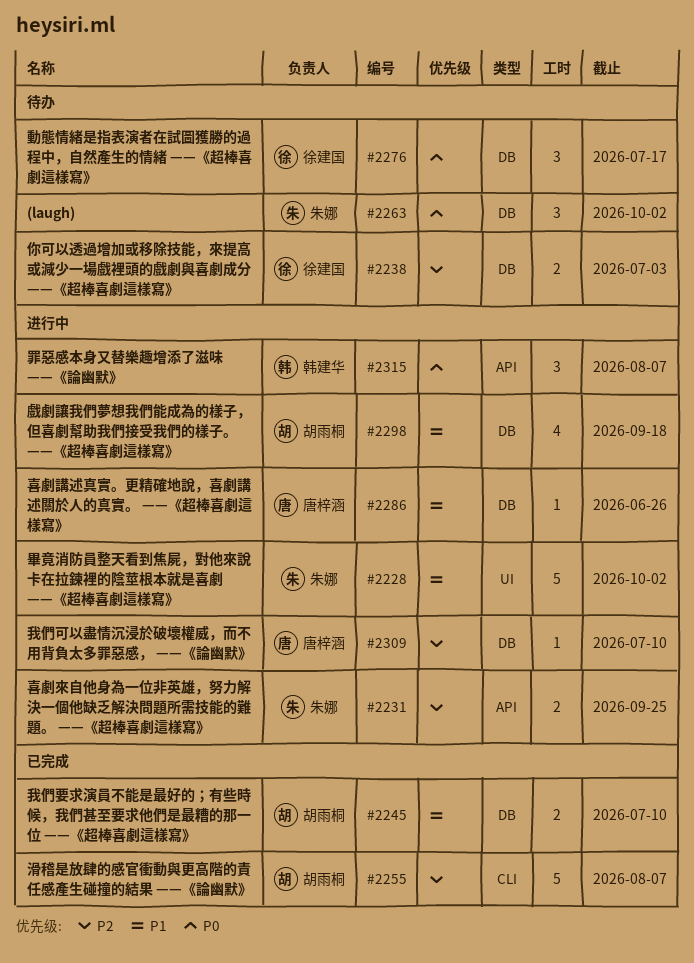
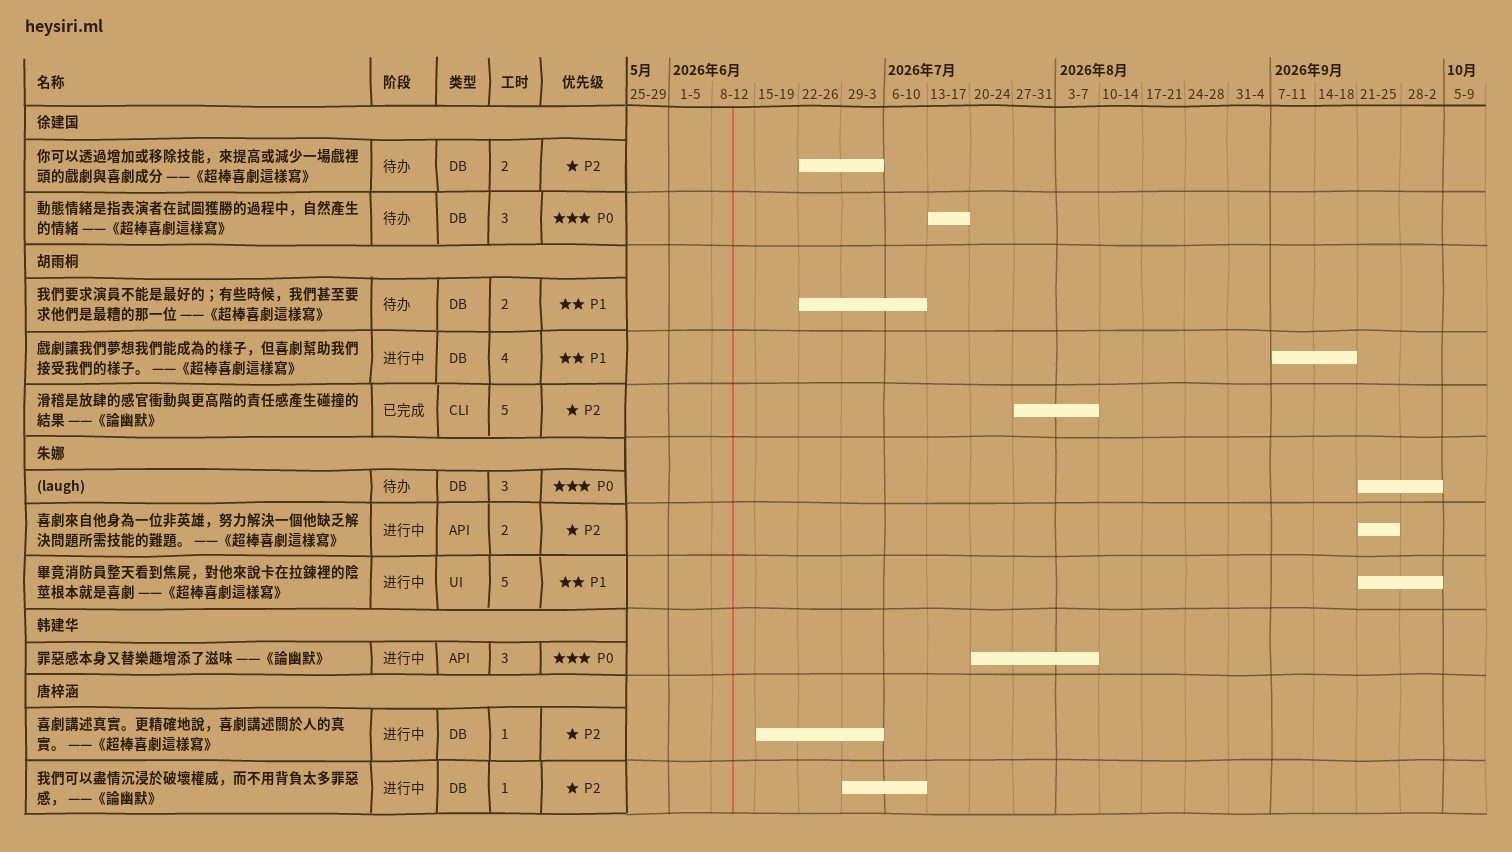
喜劇講述真實。更精確地說，喜劇講述關於人的真實。 ——《超棒喜劇這樣寫》, priority: P1 -> P2
喜劇講述真實。更精確地說，喜劇講述關於人的真實。 ——《超棒喜劇這樣寫》, due: Jun 26 -> Jul 3
我們要求演員不能是最好的；有些時候，我們甚至要求他們是最糟的那一位 ——《超棒喜劇這樣寫》, status: 已完成 -> 待办

